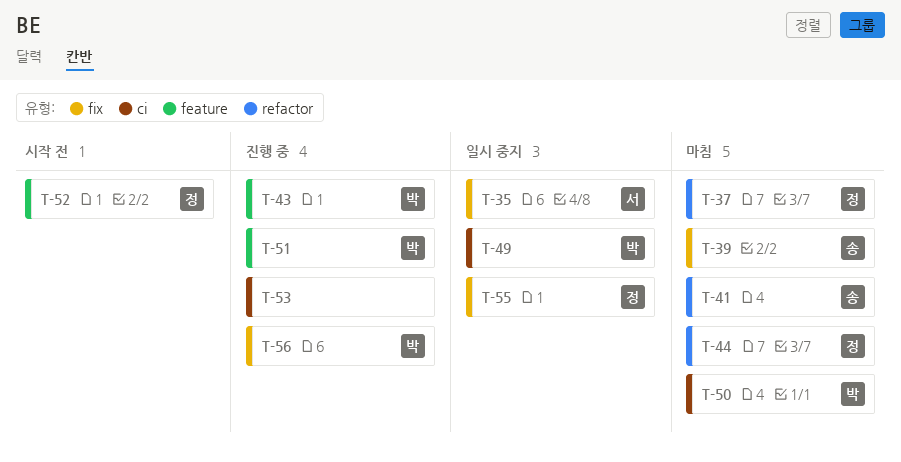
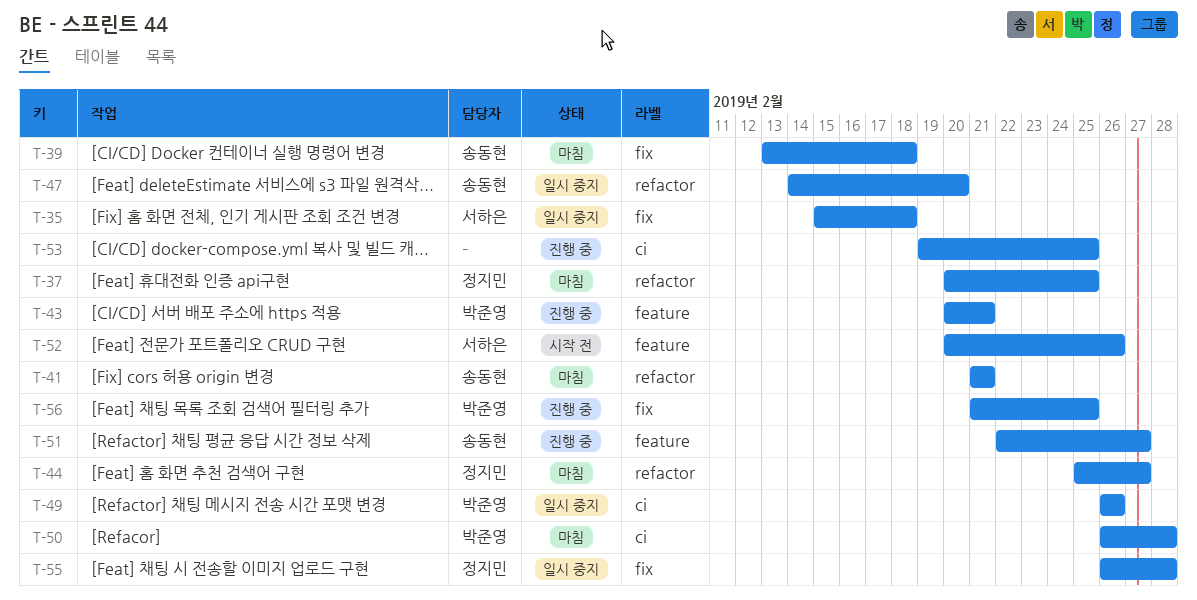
T-47: none -> present
T-51, owner: 박준영 -> 송동현
T-52, owner: 정지민 -> 서하은

